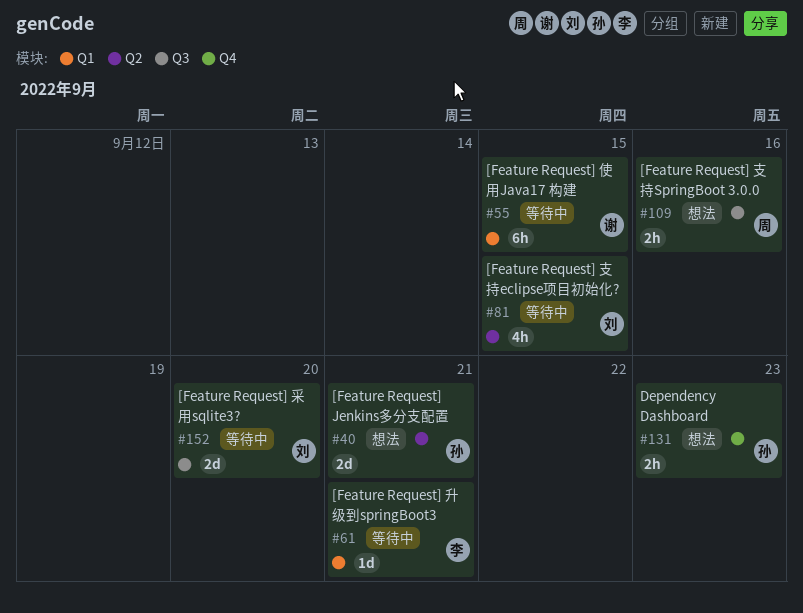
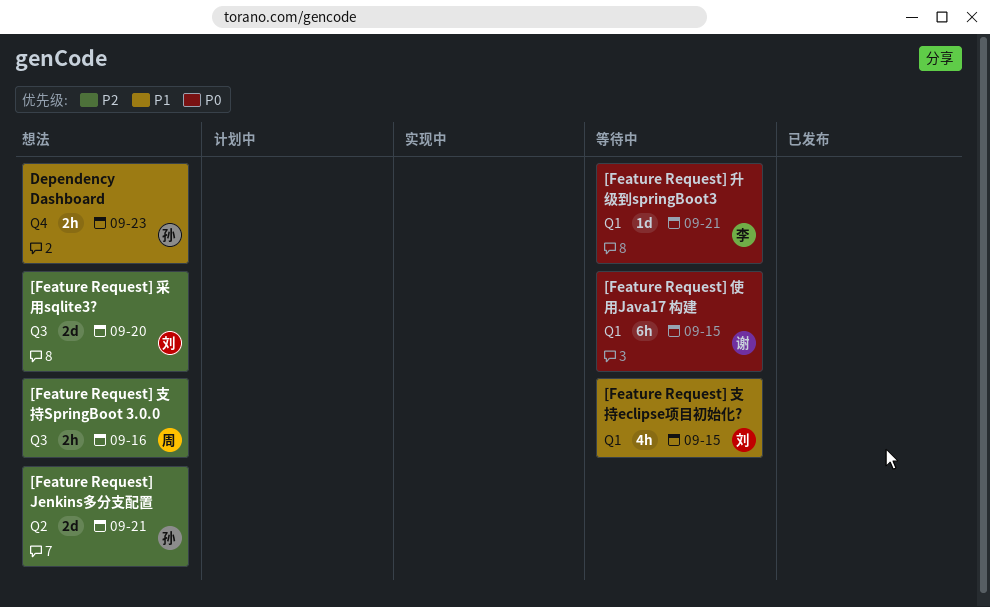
[Feature Request] 支持eclipse项目初始化?, label: Q2 -> Q1
[Feature Request] 采用sqlite3?, status: 等待中 -> 想法

